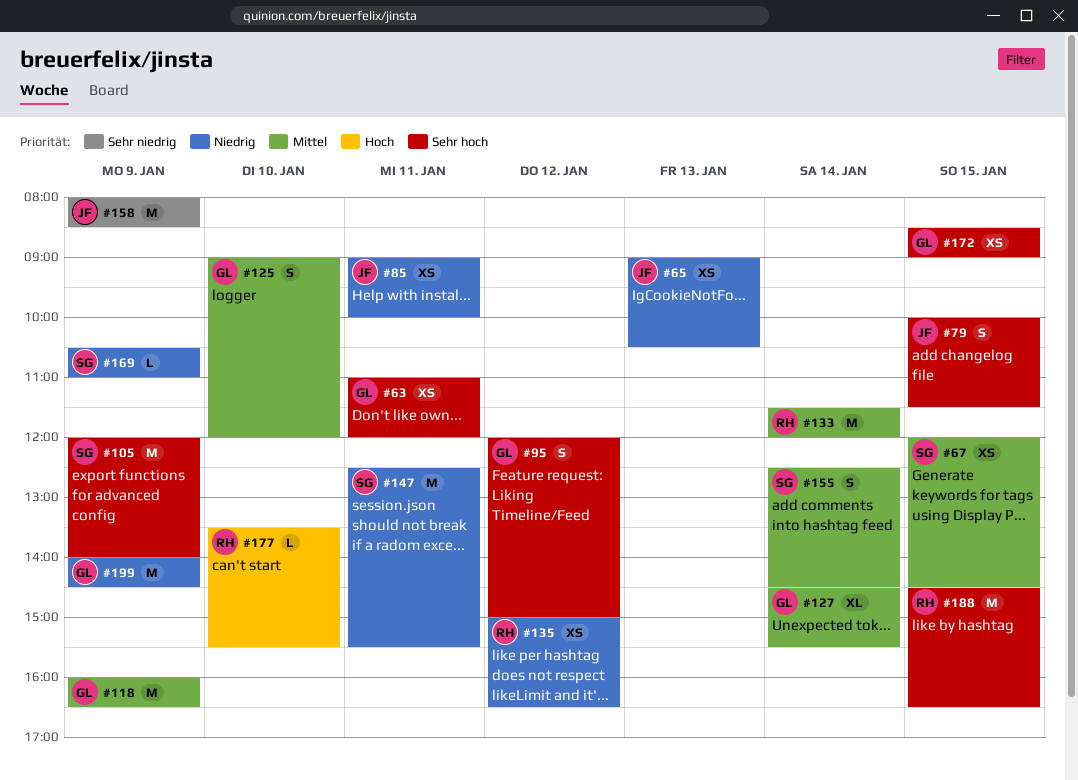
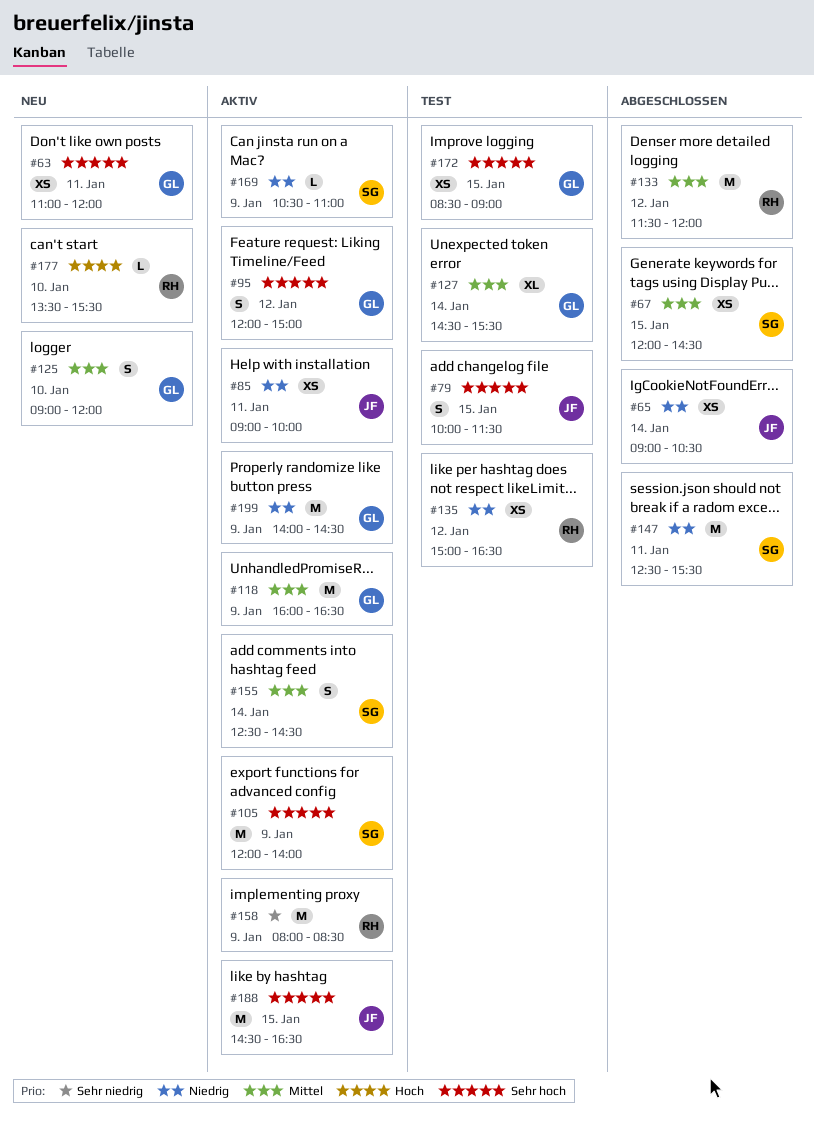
#65, day: Jan 13 -> Jan 14
#133, day: Jan 14 -> Jan 12
#158, owner: JF -> RH
#188, owner: RH -> JF

